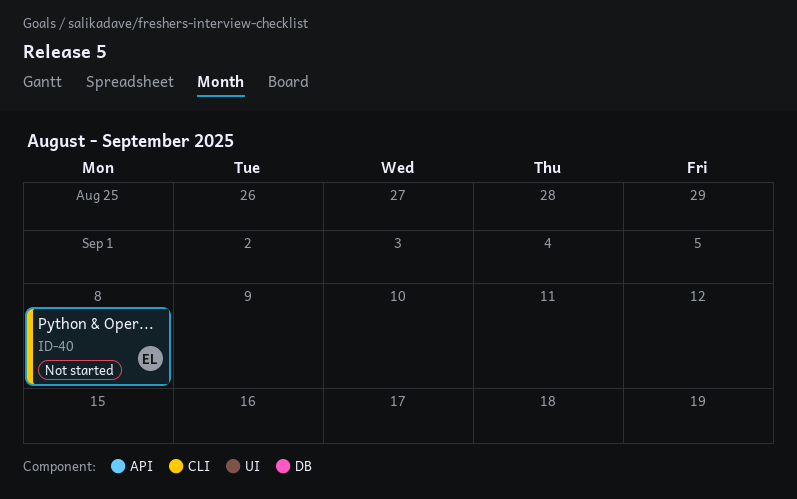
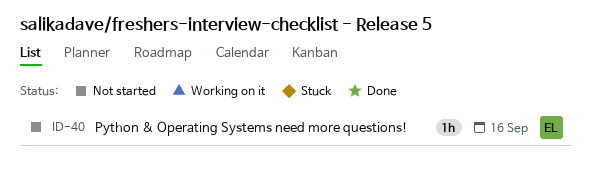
ID-40, due: Sep 8 -> Sep 16

